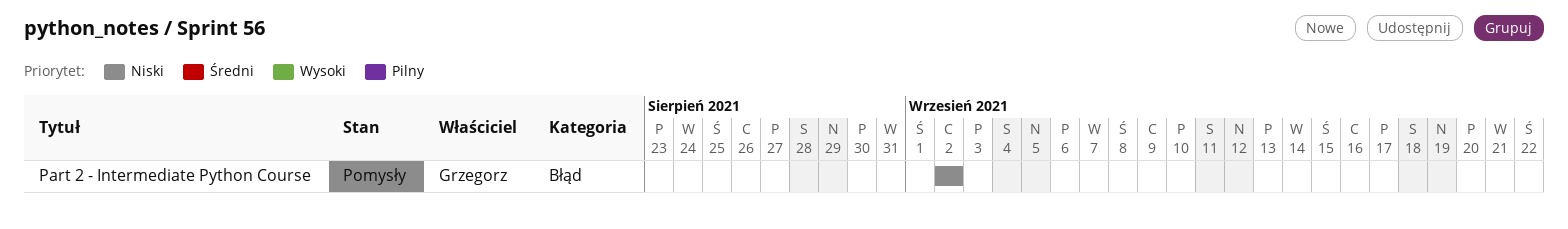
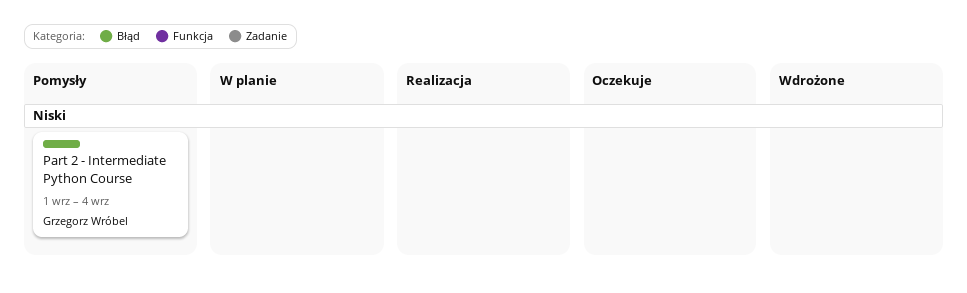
Part 2 - Intermediate Python Course, start: Sep 2 -> Sep 1
Part 2 - Intermediate Python Course, due: Sep 2 -> Sep 4

